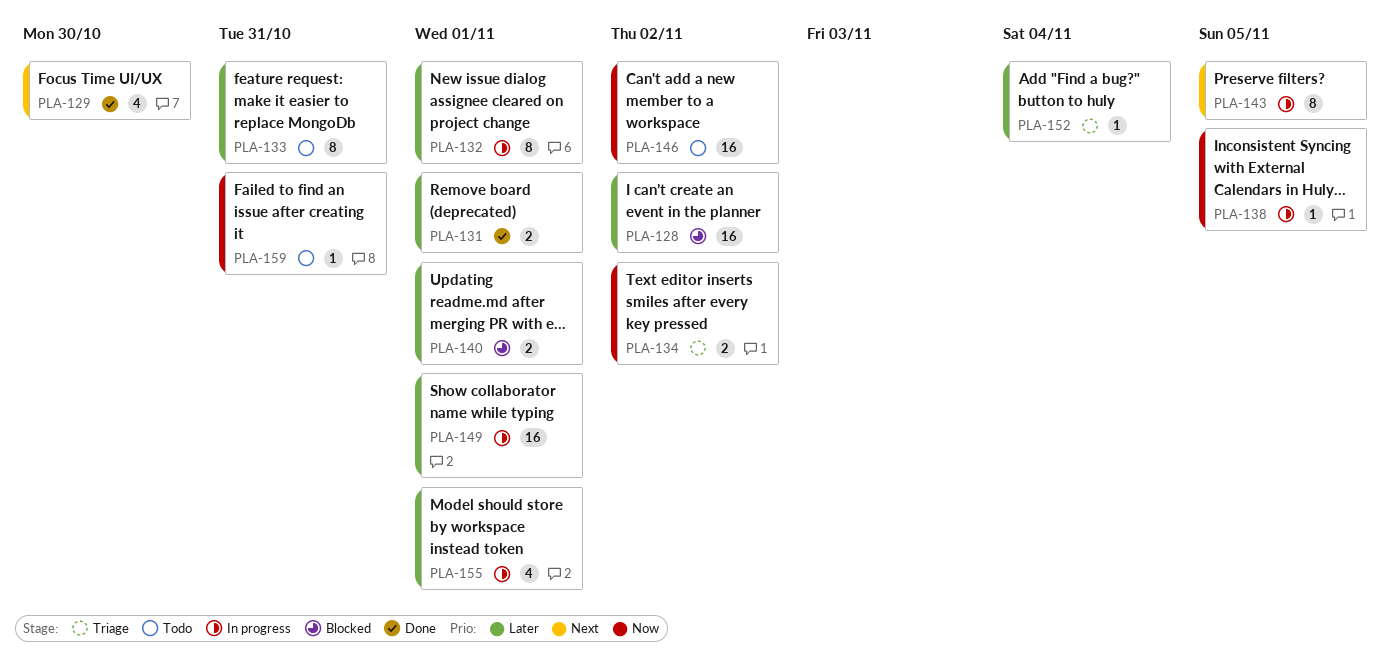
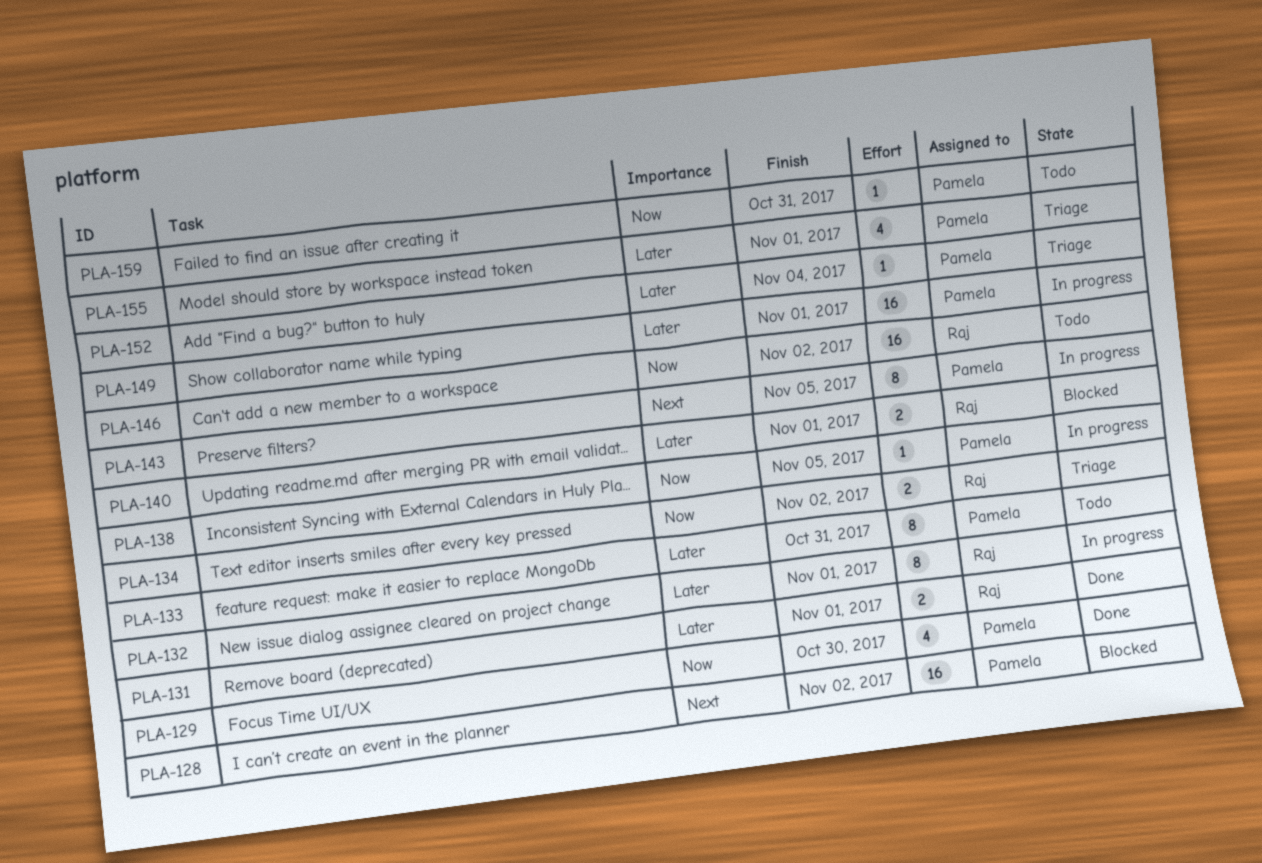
PLA-128, priority: Later -> Next
PLA-129, priority: Next -> Now
PLA-155, status: In progress -> Triage

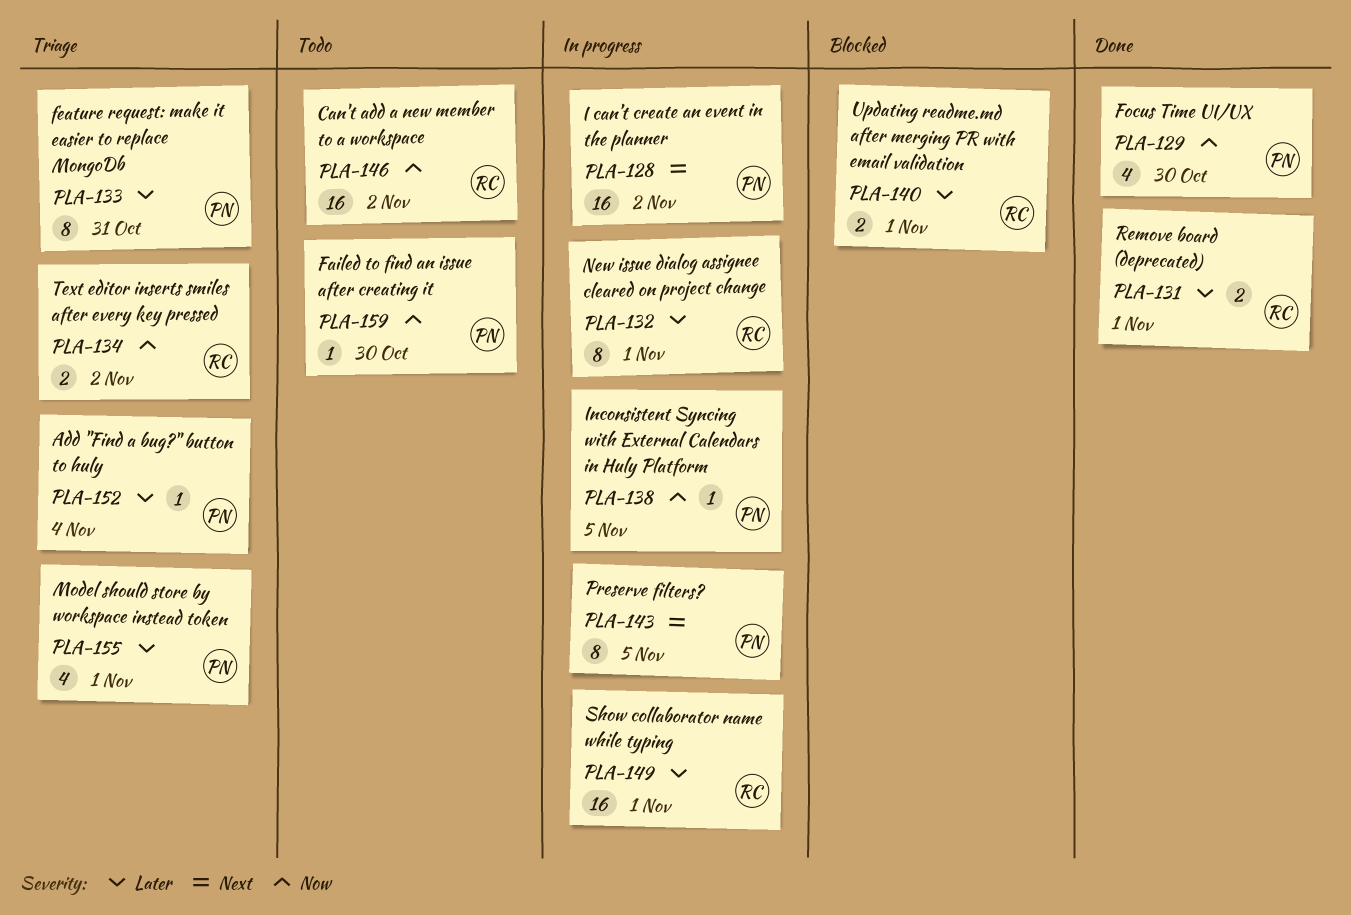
PLA-128, status: Blocked -> In progress
PLA-133, status: Todo -> Triage
PLA-149, owner: Pamela -> Raj
PLA-159, due: Oct 31 -> Oct 30

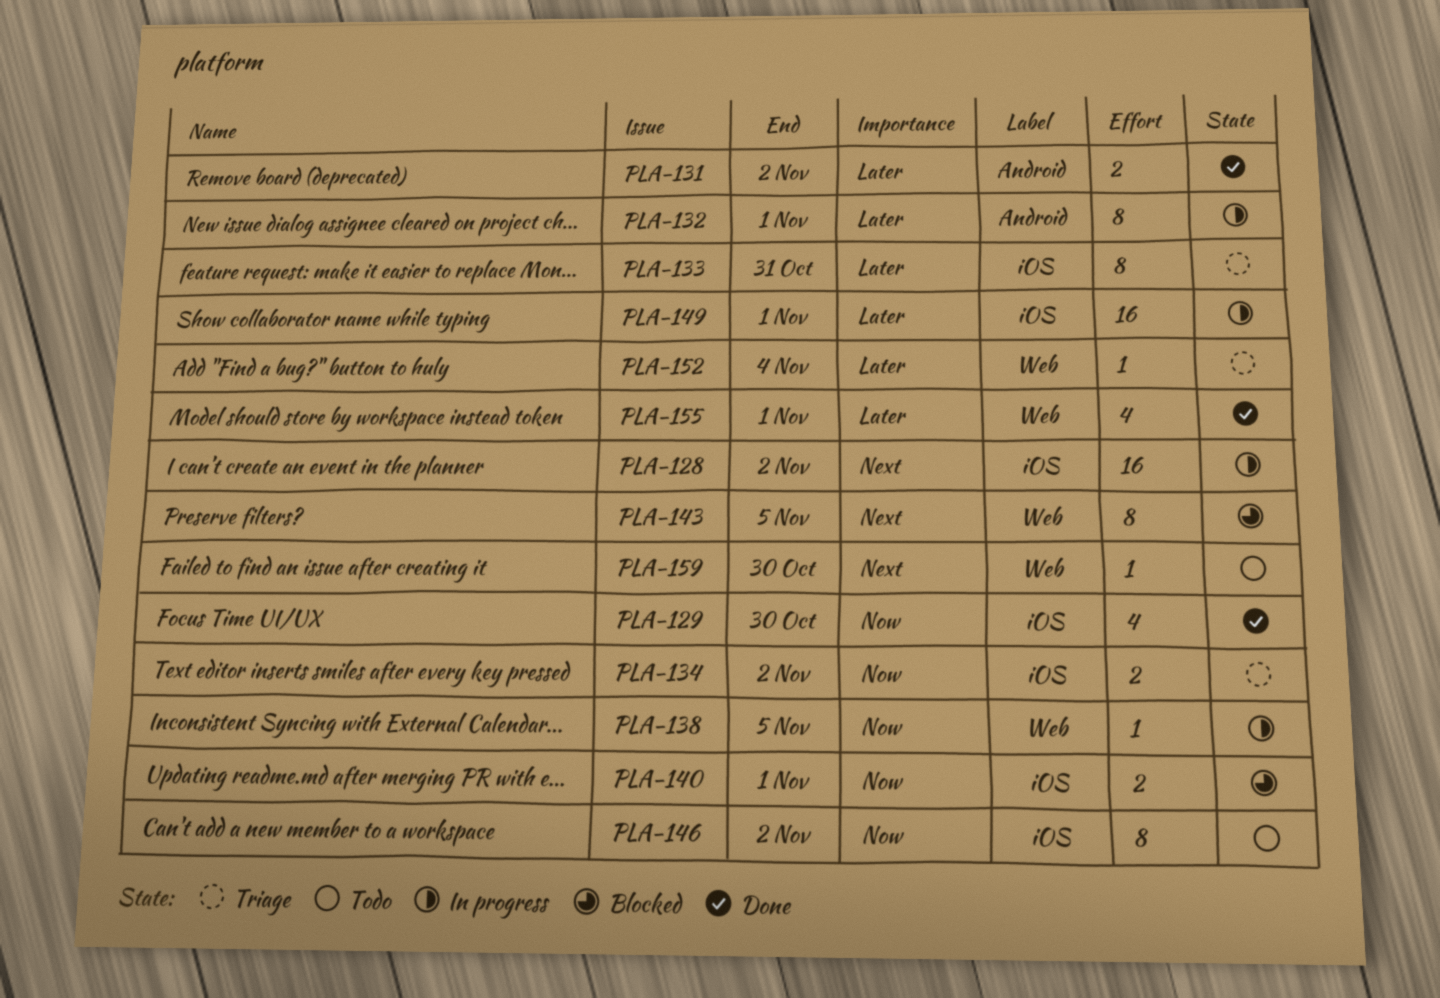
PLA-131, due: Nov 1 -> Nov 2
PLA-140, priority: Later -> Now
PLA-143, status: In progress -> Blocked
PLA-146, estimate: 16 -> 8
PLA-155, status: Triage -> Done
PLA-159, priority: Now -> Next

